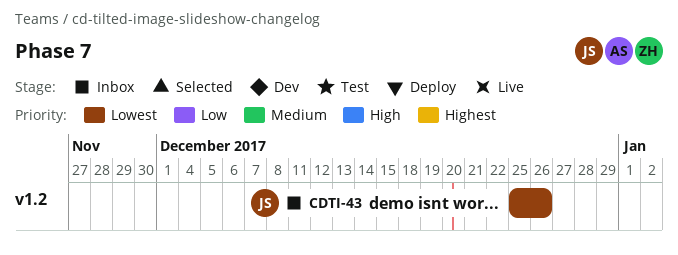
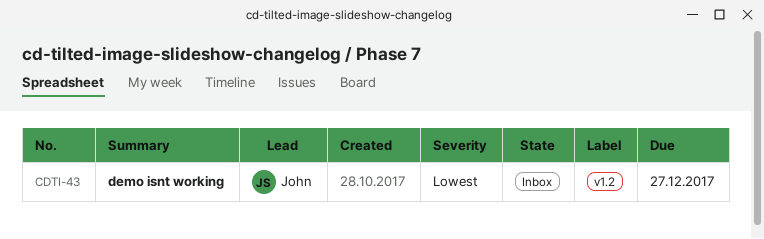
CDTI-43, due: Dec 26 -> Dec 27

